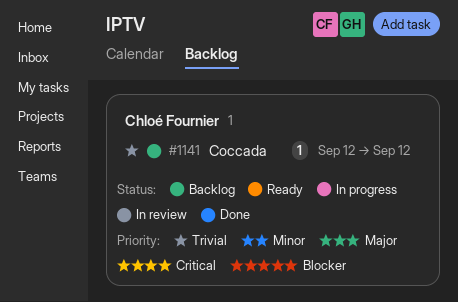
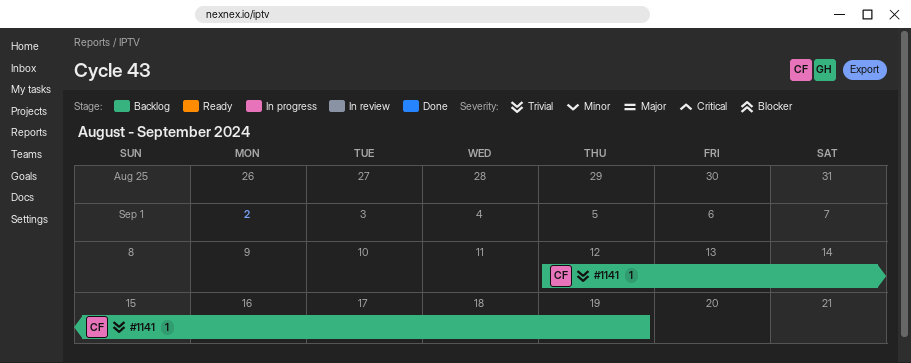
#1141, due: Sep 12 -> Sep 19

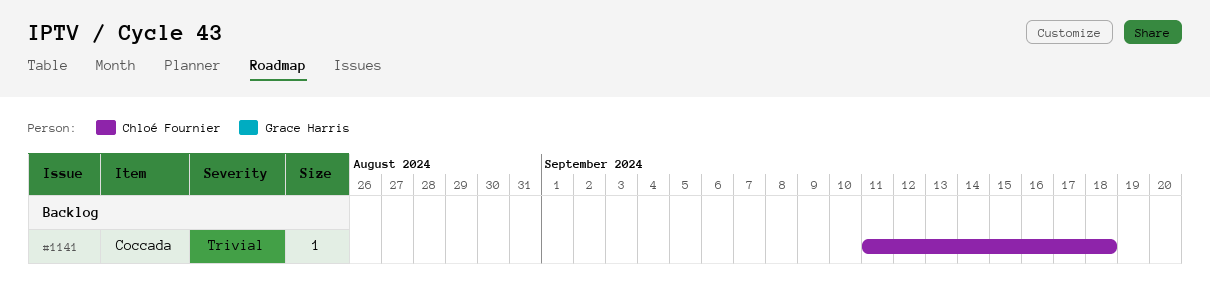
#1141, start: Sep 12 -> Sep 11
#1141, due: Sep 19 -> Sep 18

